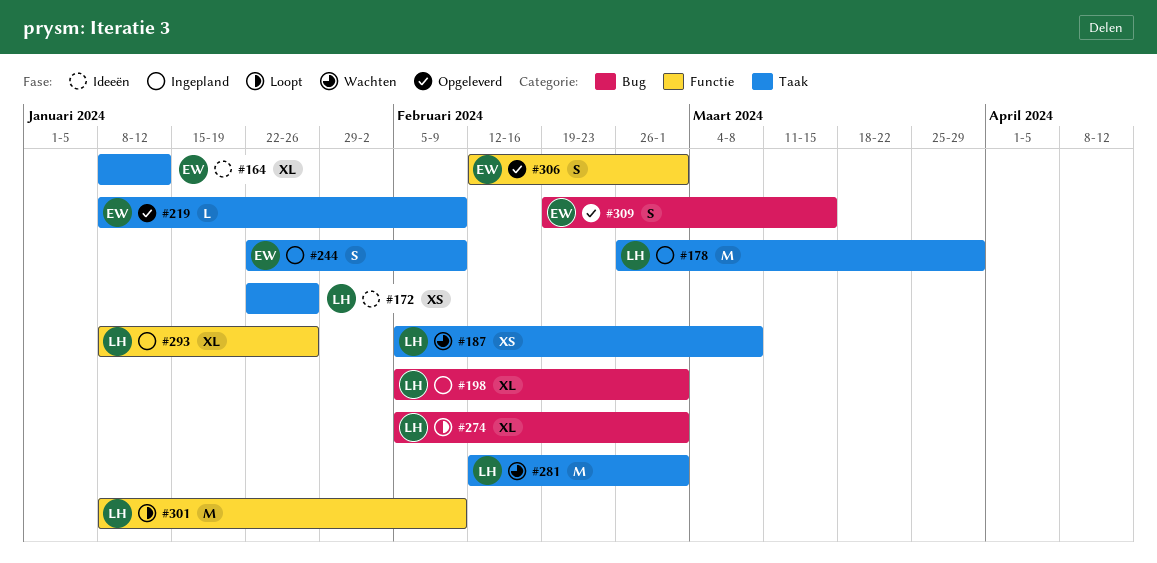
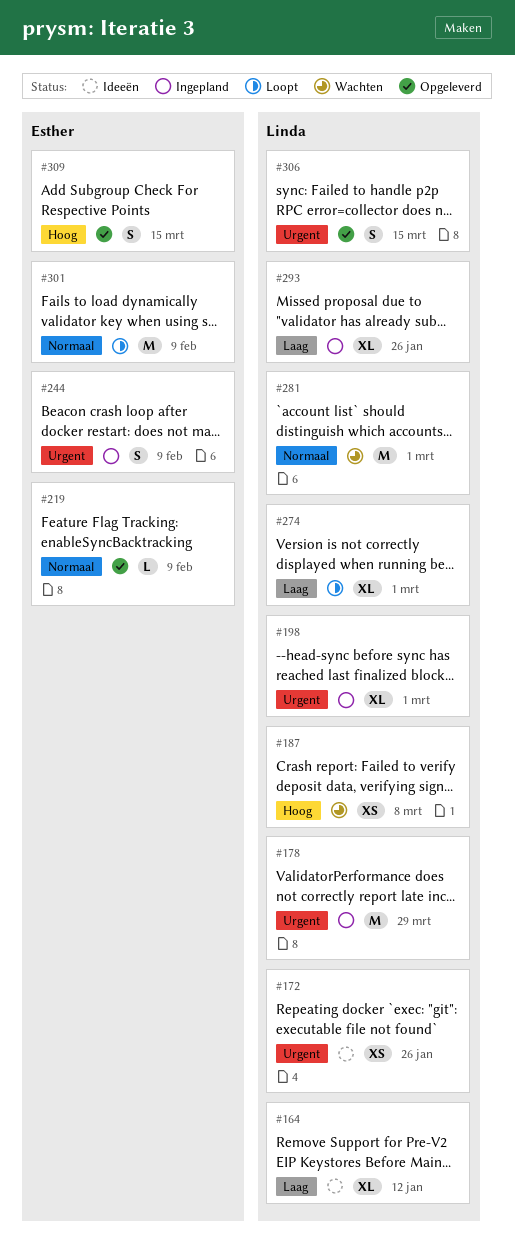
#164, owner: Esther -> Linda
#301, owner: Linda -> Esther
#306, owner: Esther -> Linda
#306, due: Mar 1 -> Mar 15

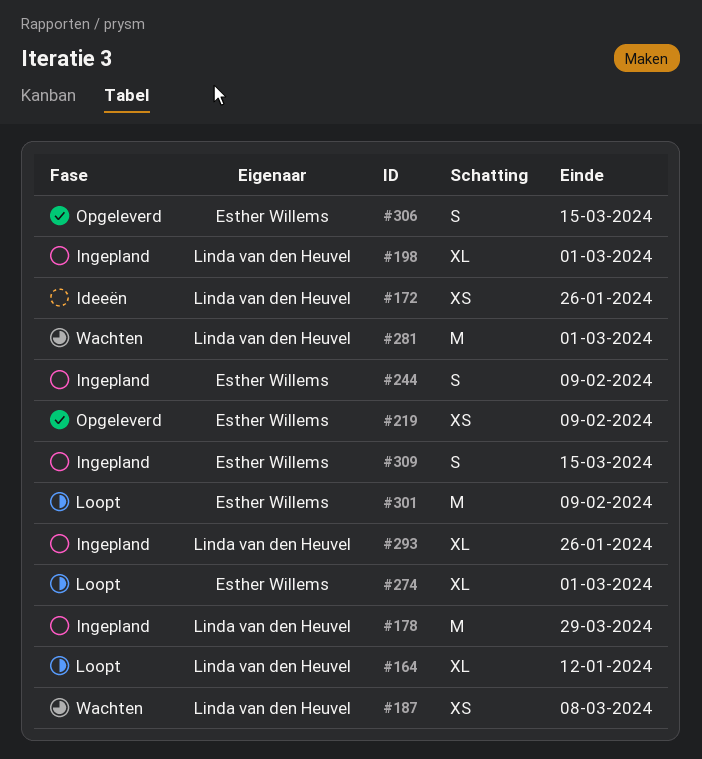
#164, status: Ideeën -> Loopt
#219, estimate: L -> XS
#274, owner: Linda van den Heuvel -> Esther Willems
#306, owner: Linda van den Heuvel -> Esther Willems
#309, status: Opgeleverd -> Ingepland

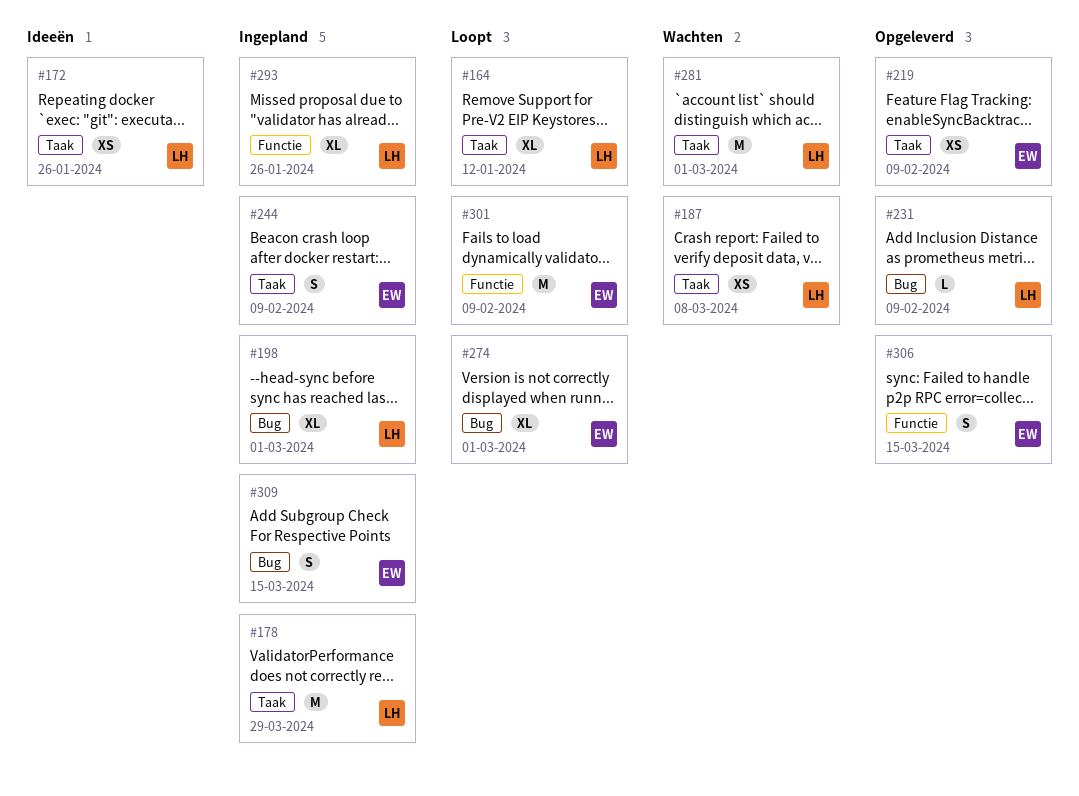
#231: none -> present

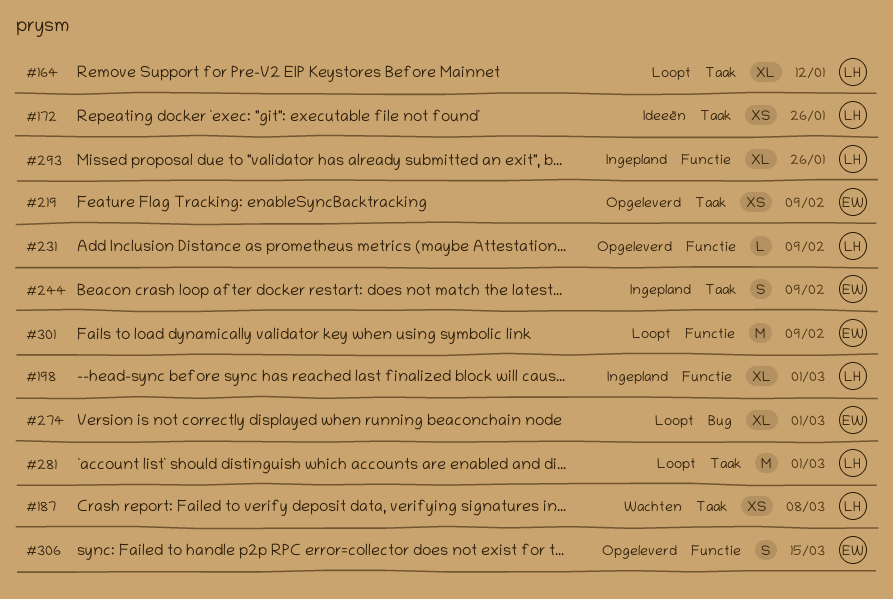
#178: present -> none
#198, label: Bug -> Functie
#231, label: Bug -> Functie
#281, status: Wachten -> Loopt
#309: present -> none

